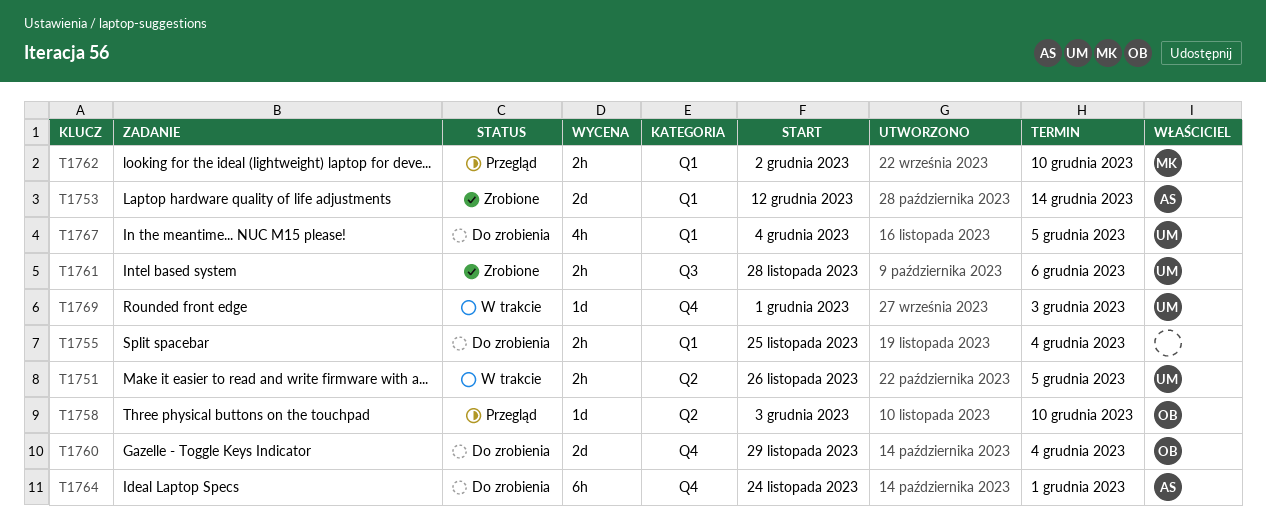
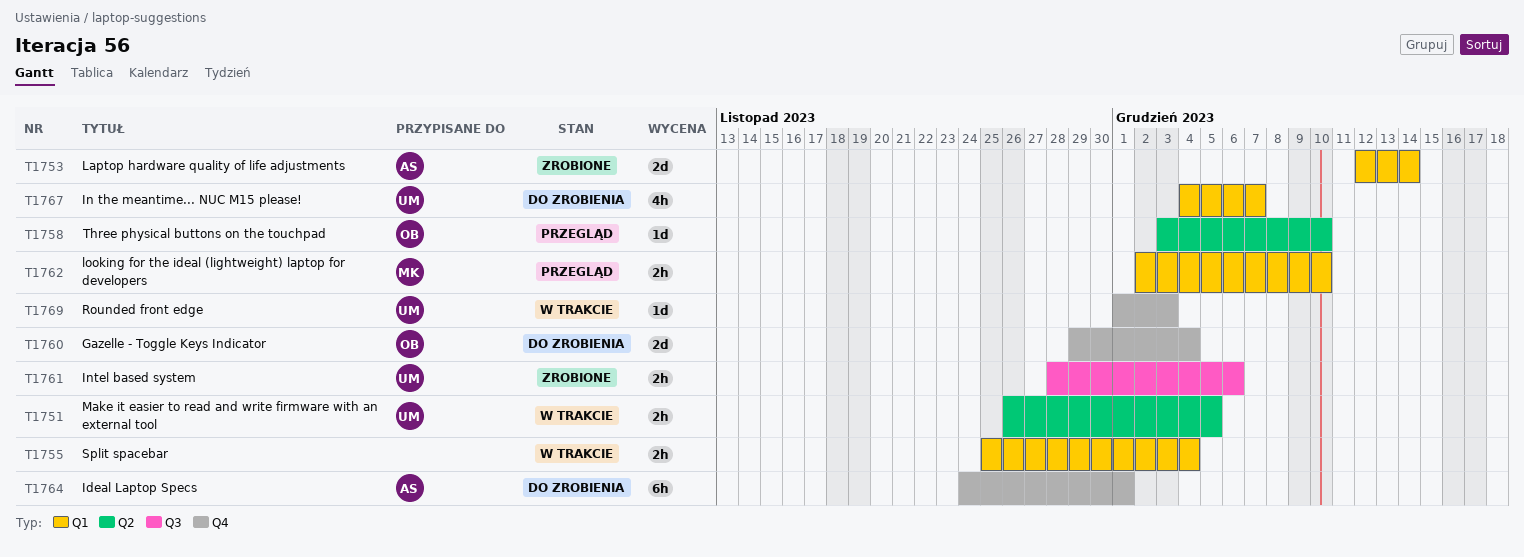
T1755, status: Do zrobienia -> W trakcie
T1767, due: Dec 5 -> Dec 7

